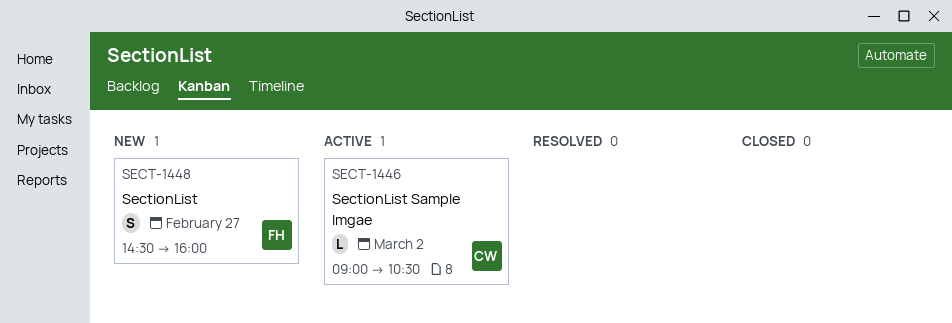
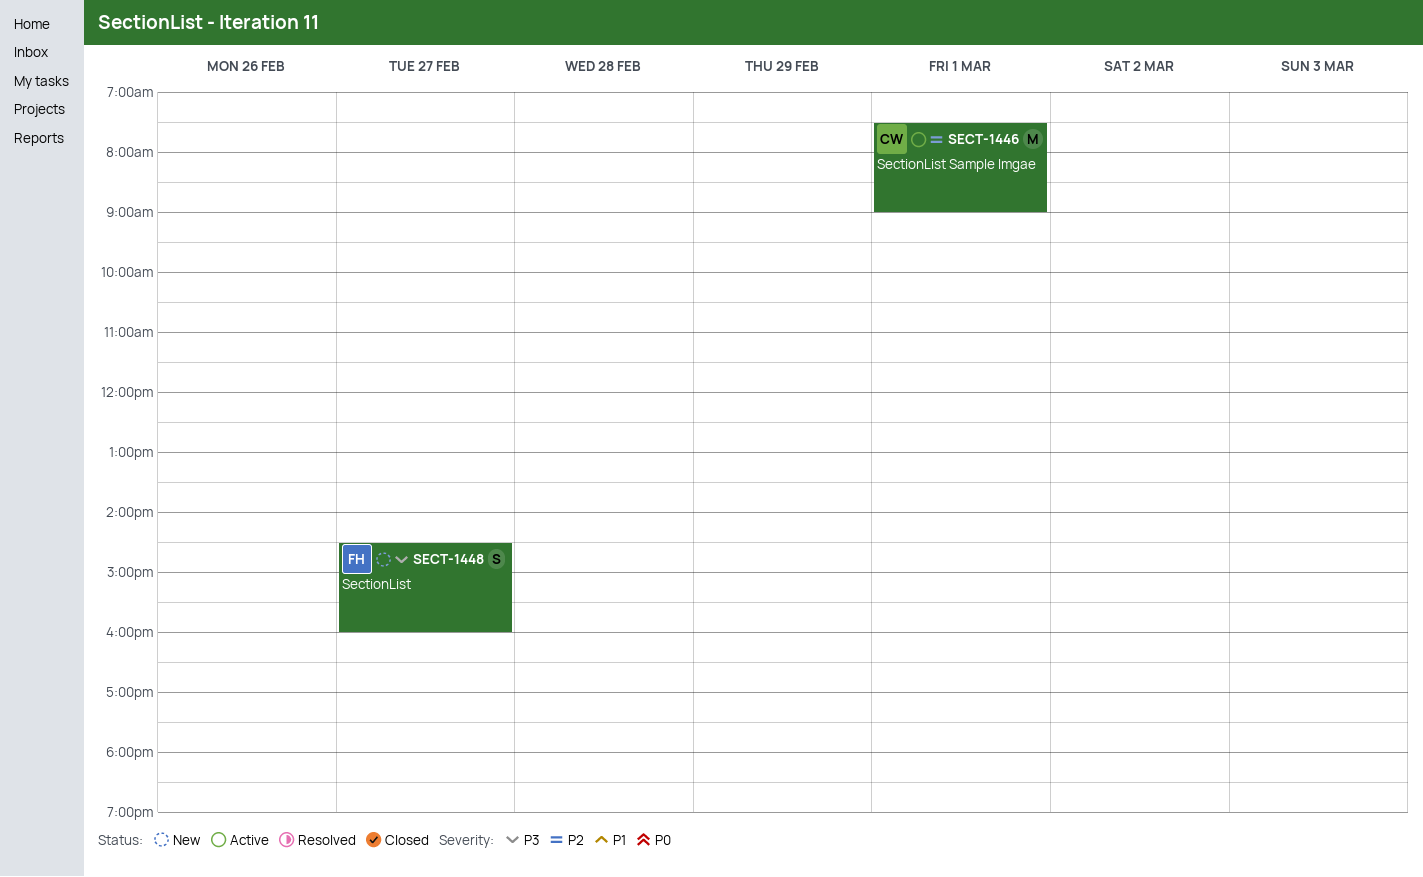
SECT-1446, estimate: L -> M
SECT-1446, day: Mar 2 -> Mar 1
SECT-1446, begins: 09:00 -> 07:30
SECT-1446, ends: 10:30 -> 09:00

